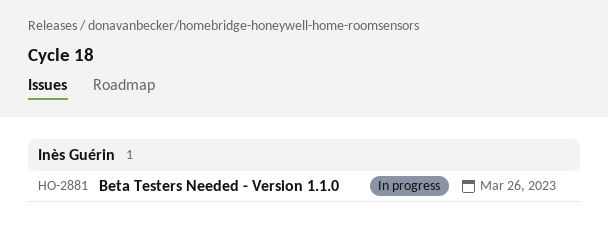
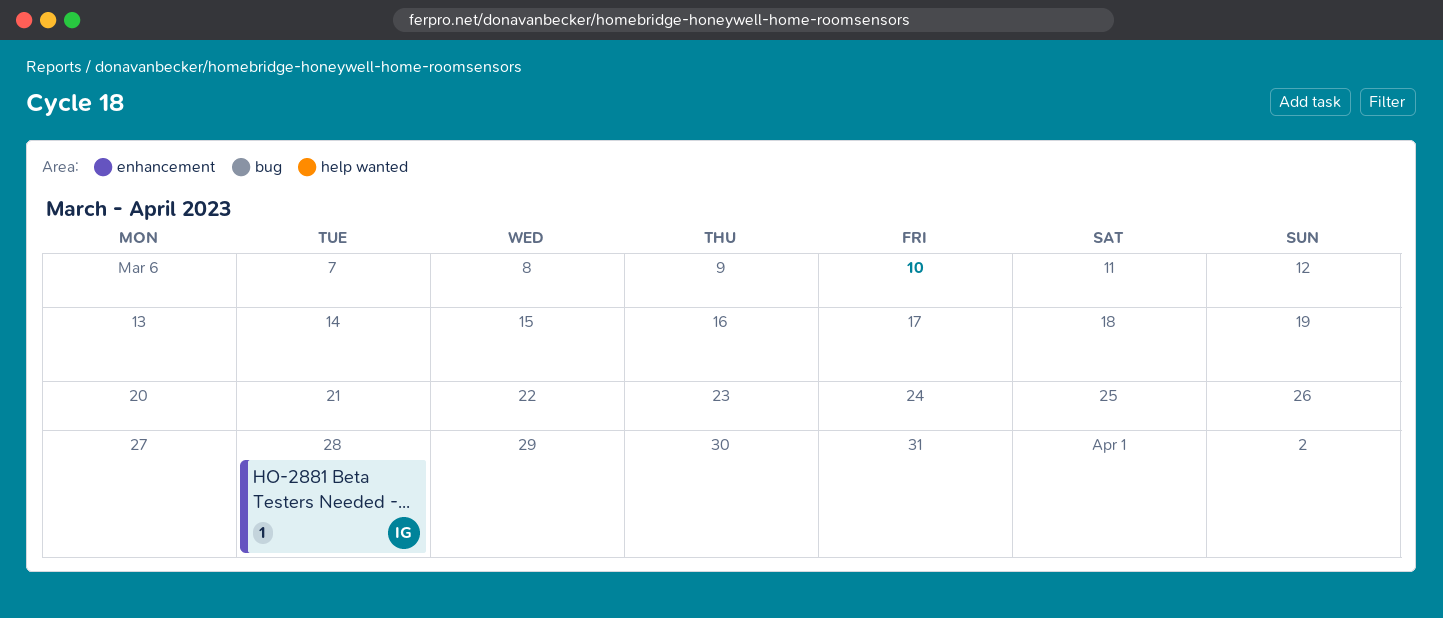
HO-2881, due: Mar 26 -> Mar 28

